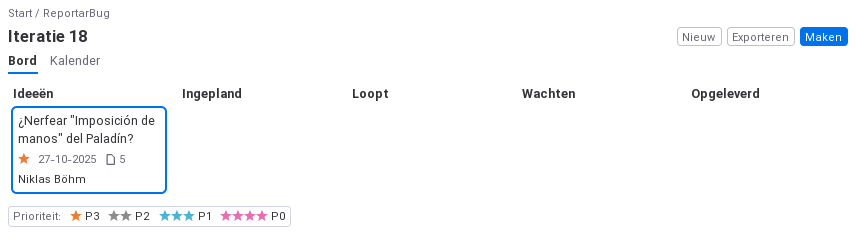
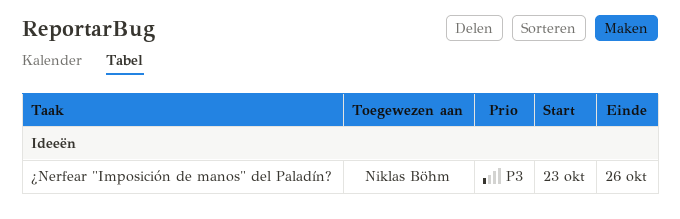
¿Nerfear "Imposición de manos" del Paladín?, due: Oct 27 -> Oct 26

